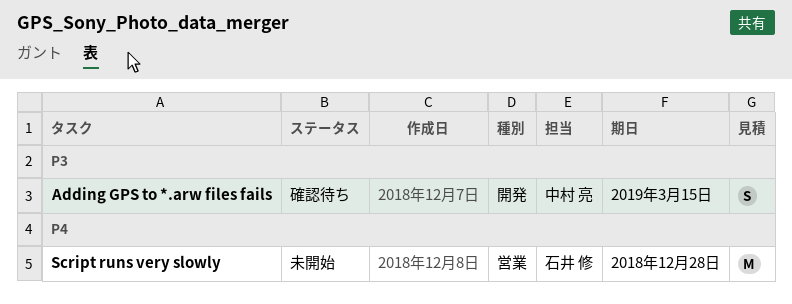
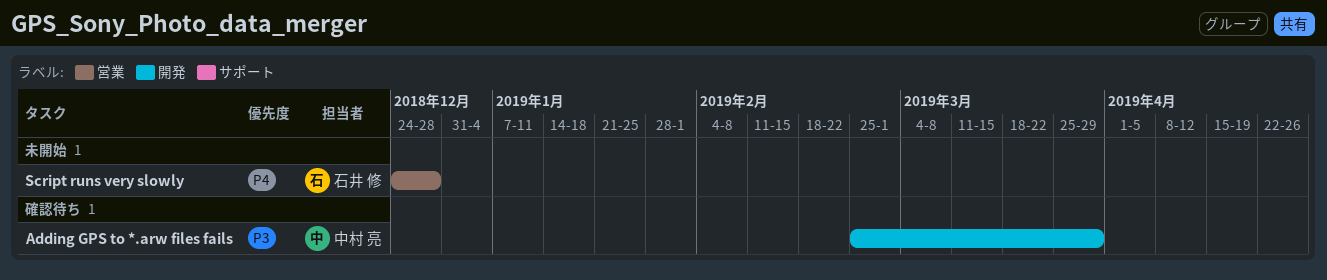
Adding GPS to *.arw files fails, due: Mar 15 -> Mar 29

